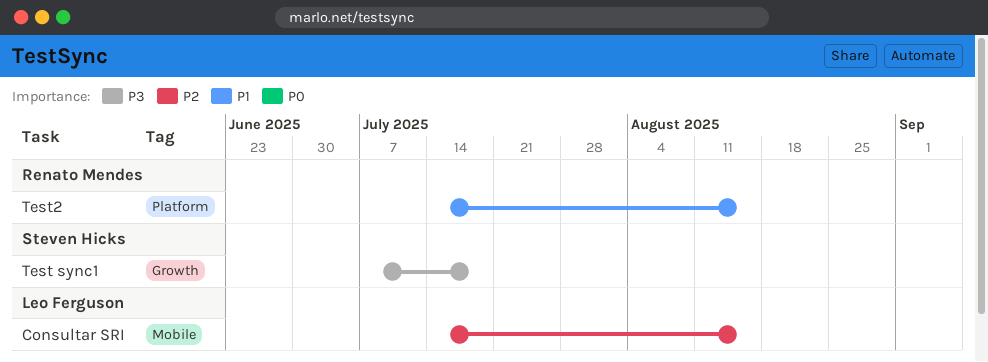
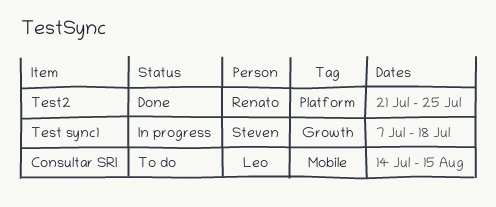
Test2, start: Jul 14 -> Jul 21
Test2, due: Aug 15 -> Jul 25

